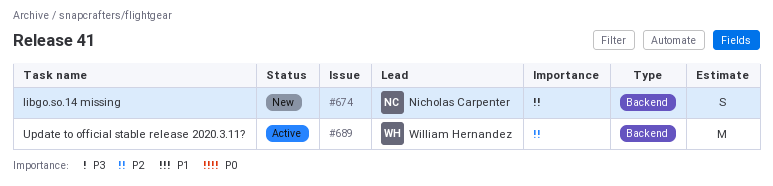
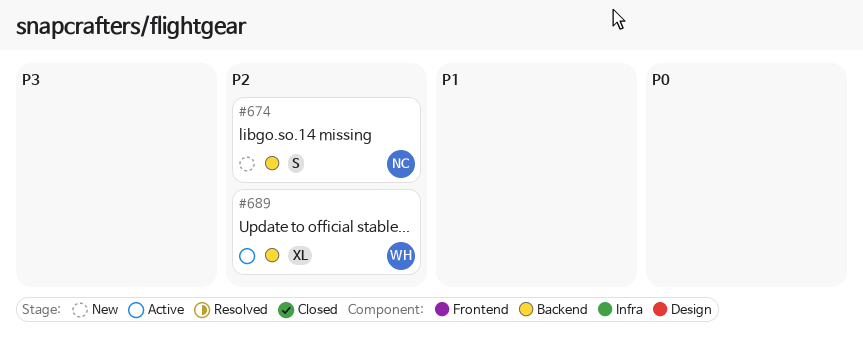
#689, estimate: M -> XL

